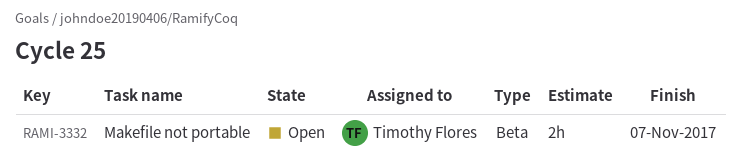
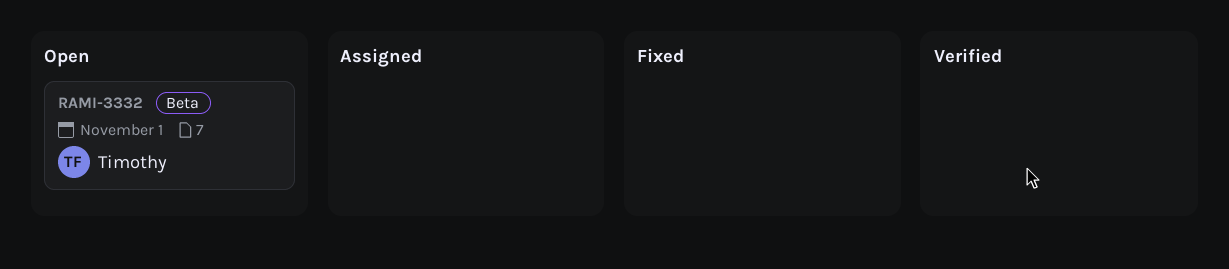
RAMI-3332, due: Nov 7 -> Nov 1

